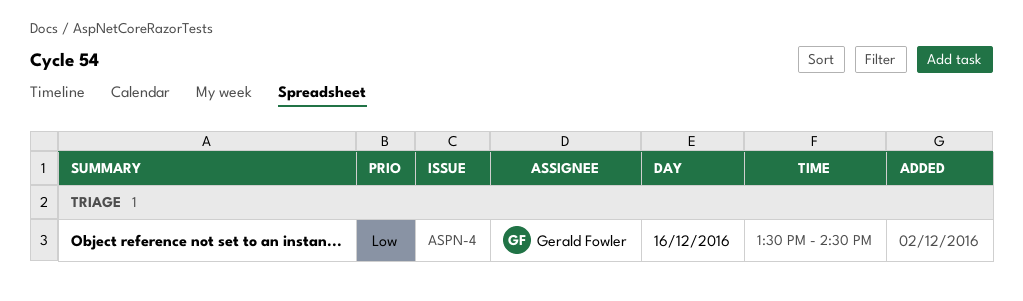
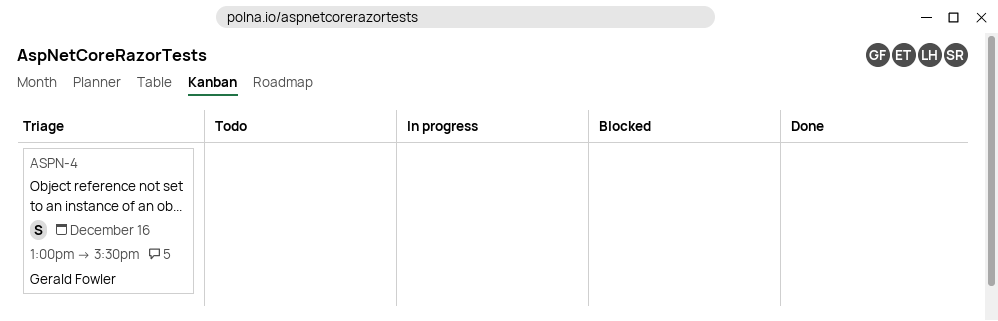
ASPN-4, begins: 13:30 -> 13:00
ASPN-4, ends: 14:30 -> 15:30

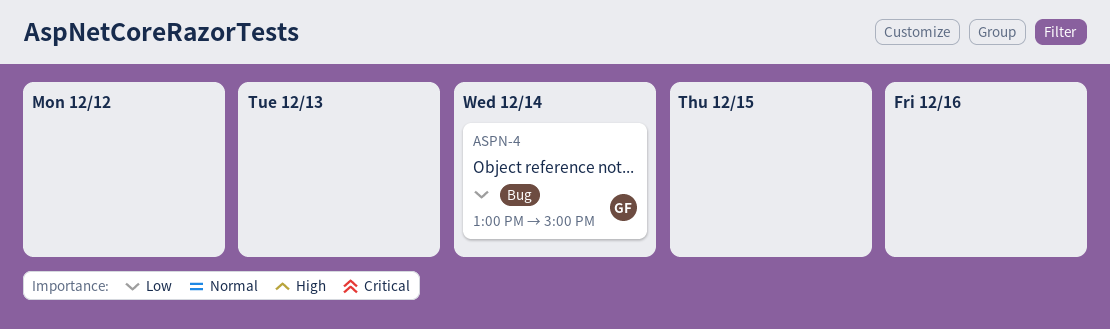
ASPN-4, day: Dec 16 -> Dec 14
ASPN-4, ends: 15:30 -> 15:00

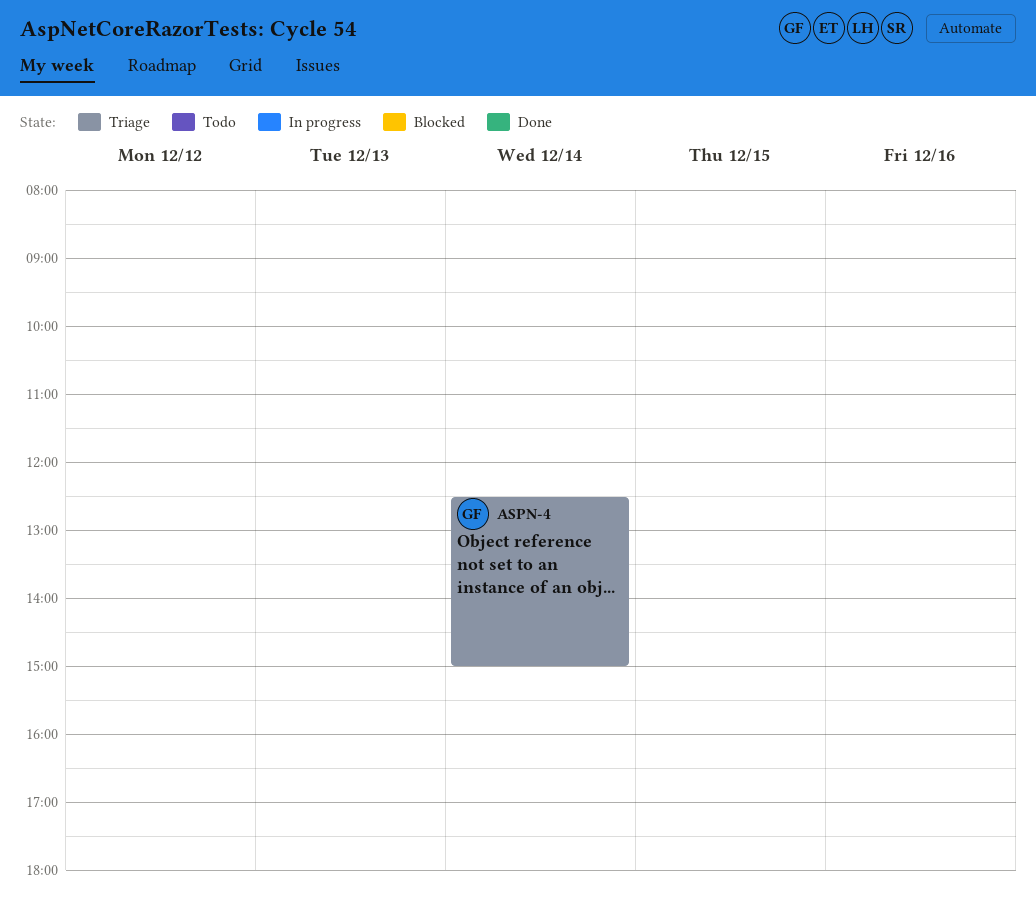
ASPN-4, begins: 13:00 -> 12:30

